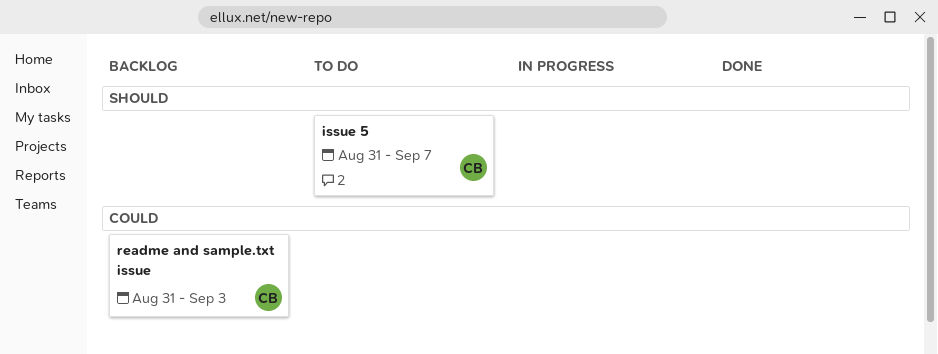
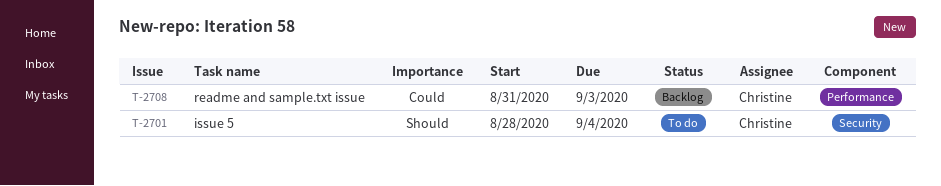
issue 5, start: Aug 31 -> Aug 28
issue 5, due: Sep 7 -> Sep 4

